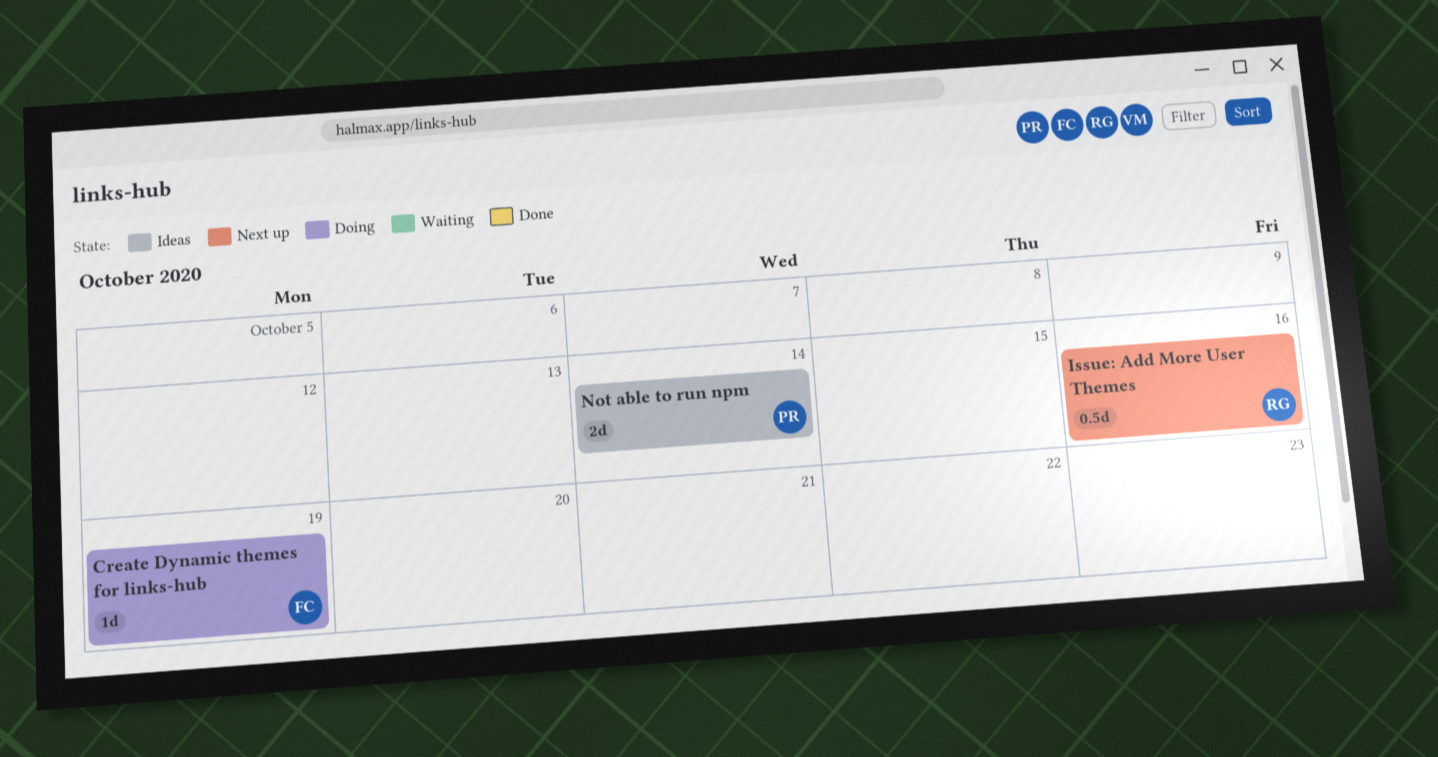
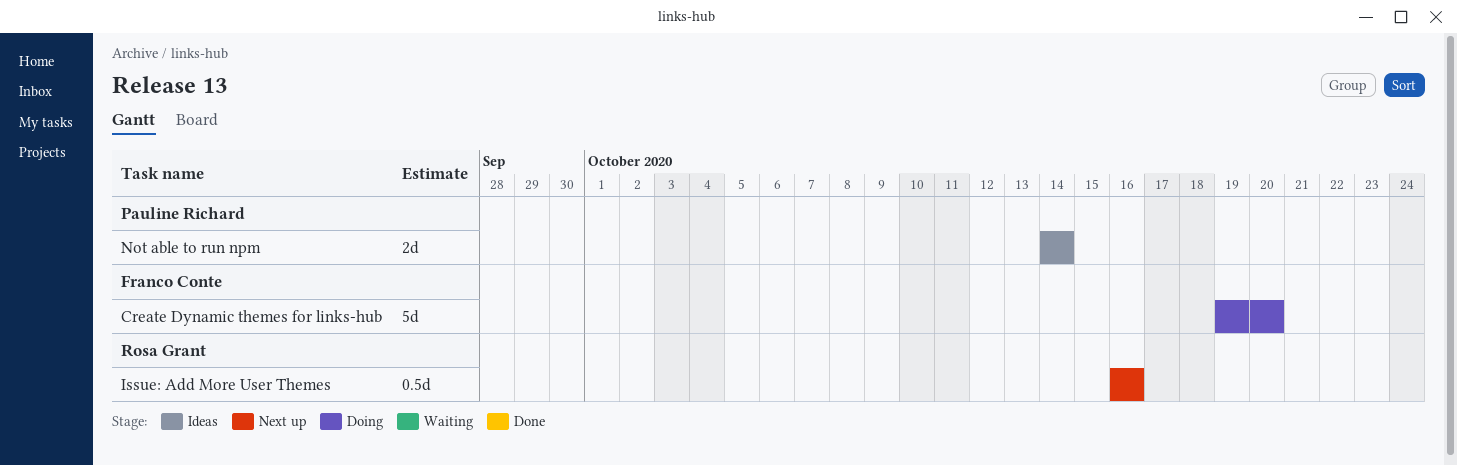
Create Dynamic themes for links-hub, estimate: 1d -> 5d
Create Dynamic themes for links-hub, due: Oct 19 -> Oct 20

